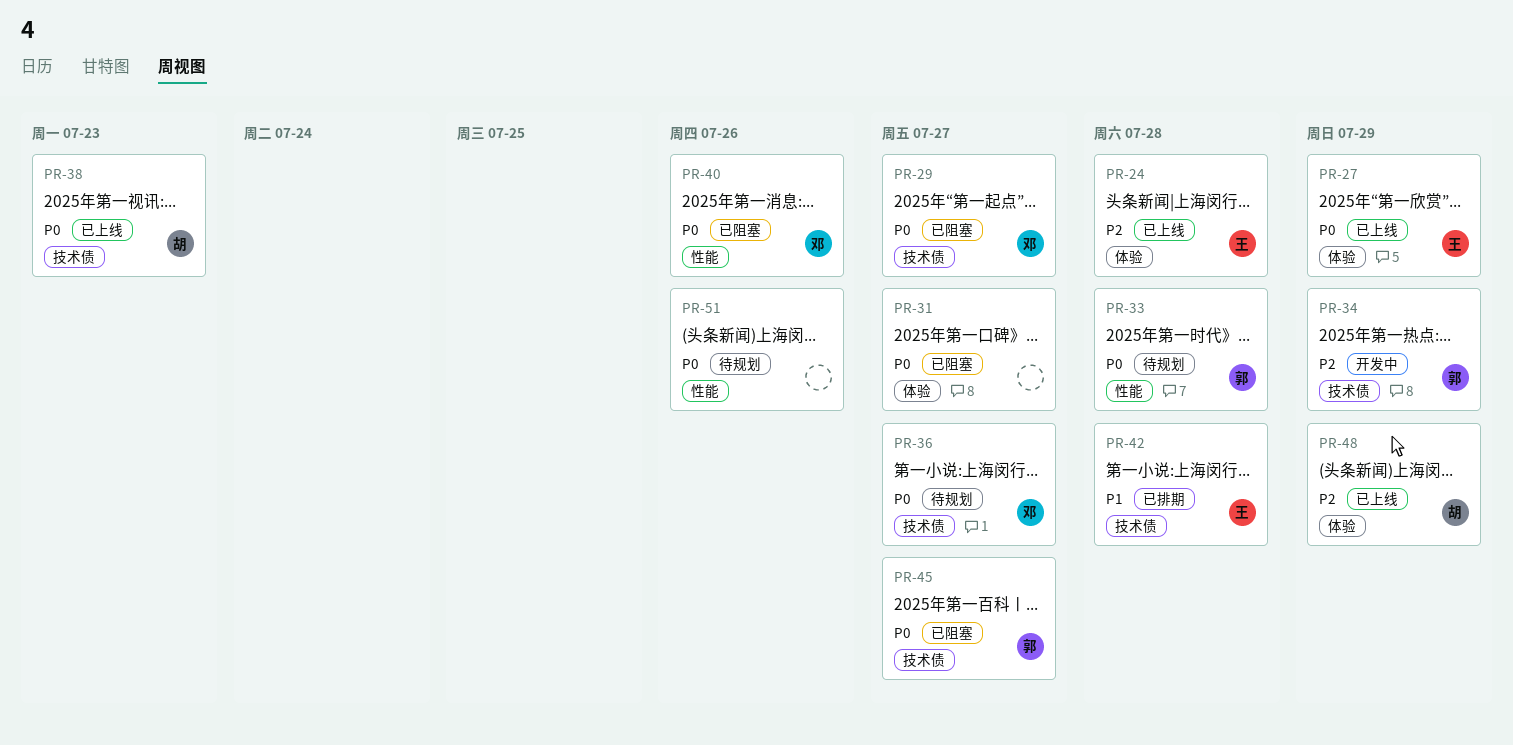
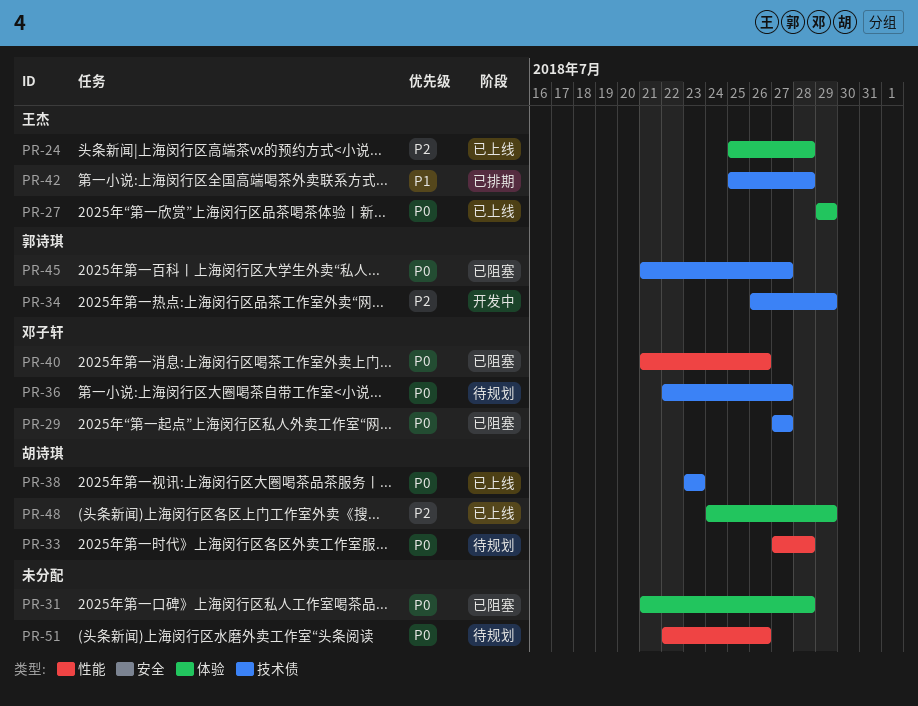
PR-31, due: Jul 27 -> Jul 28
PR-33, owner: 郭诗琪 -> 胡诗琪

